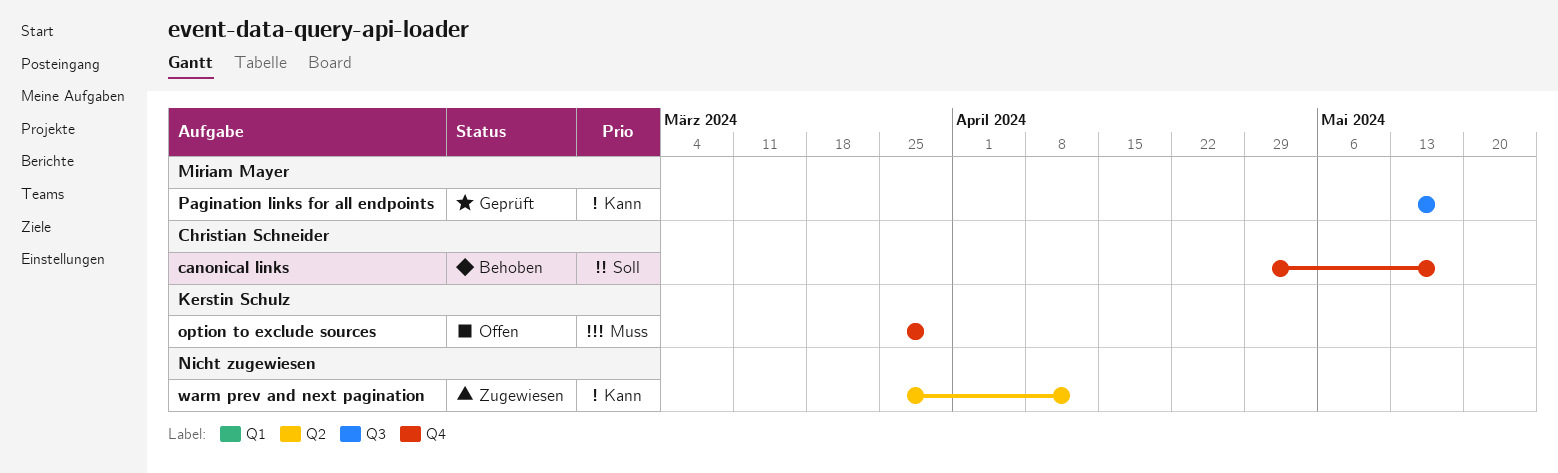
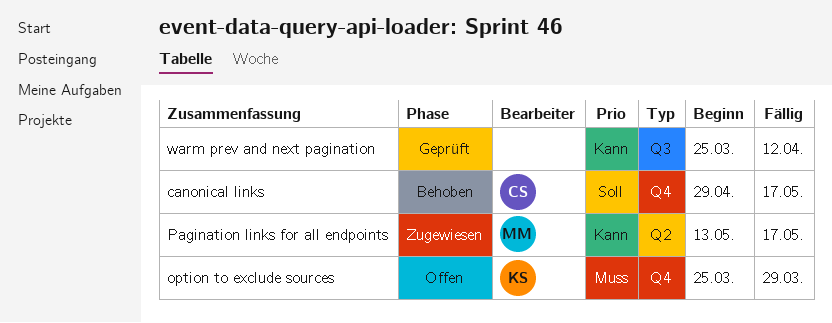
Pagination links for all endpoints, status: Geprüft -> Zugewiesen
Pagination links for all endpoints, label: Q3 -> Q2
warm prev and next pagination, status: Zugewiesen -> Geprüft
warm prev and next pagination, label: Q2 -> Q3

